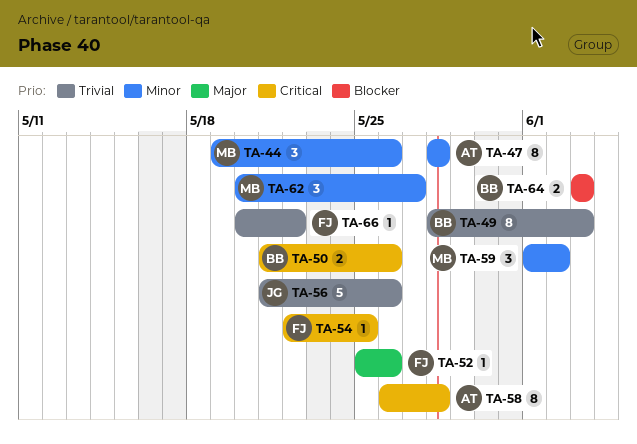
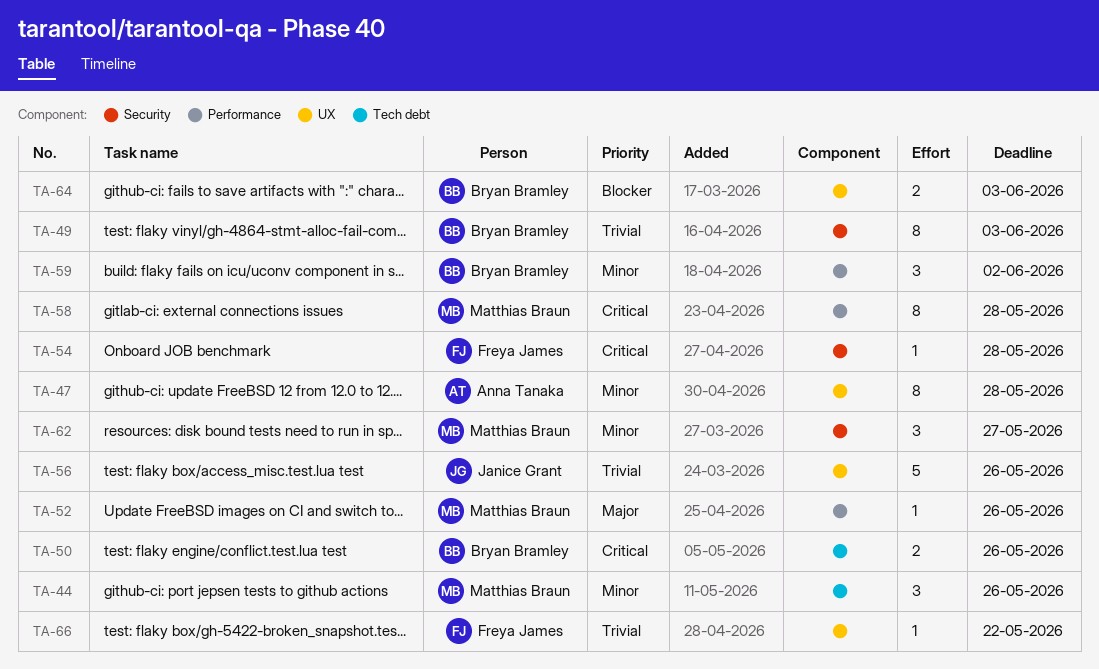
TA-52, owner: Freya James -> Matthias Braun
TA-54, due: May 25 -> May 28
TA-58, owner: Anna Tanaka -> Matthias Braun
TA-59, owner: Matthias Braun -> Bryan Bramley

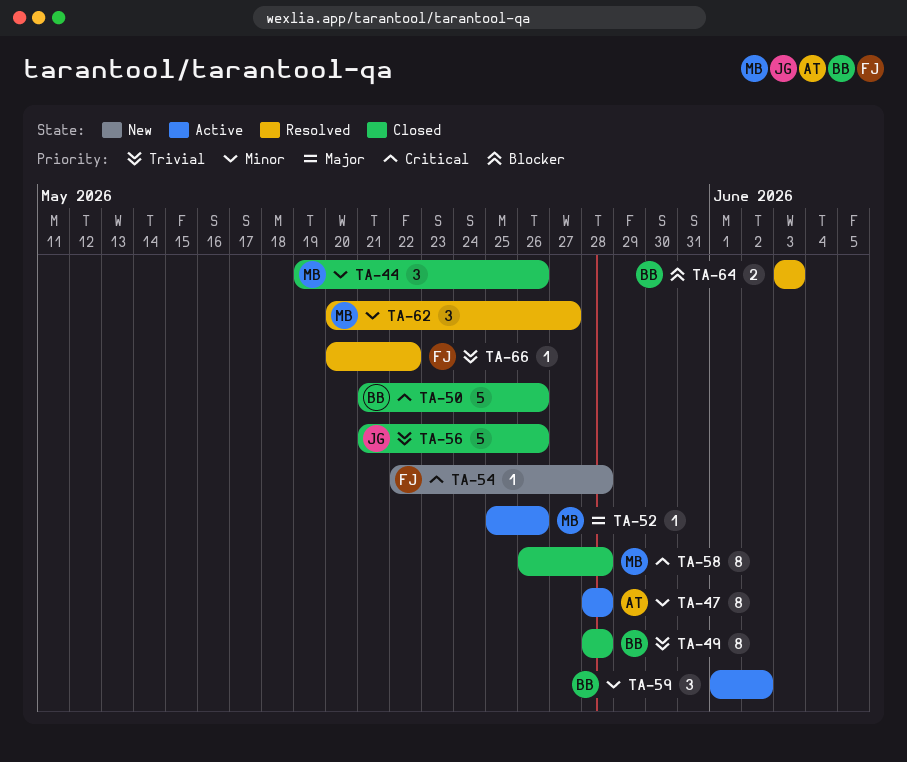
TA-49, due: Jun 3 -> May 28
TA-50, estimate: 2 -> 5

